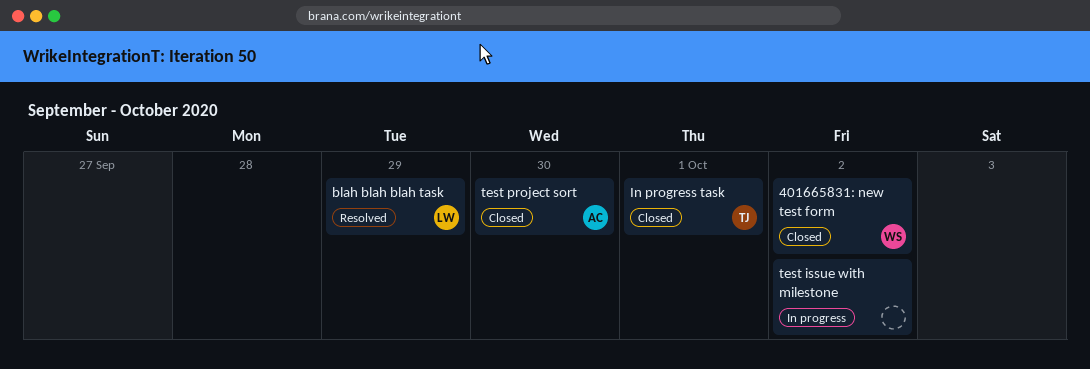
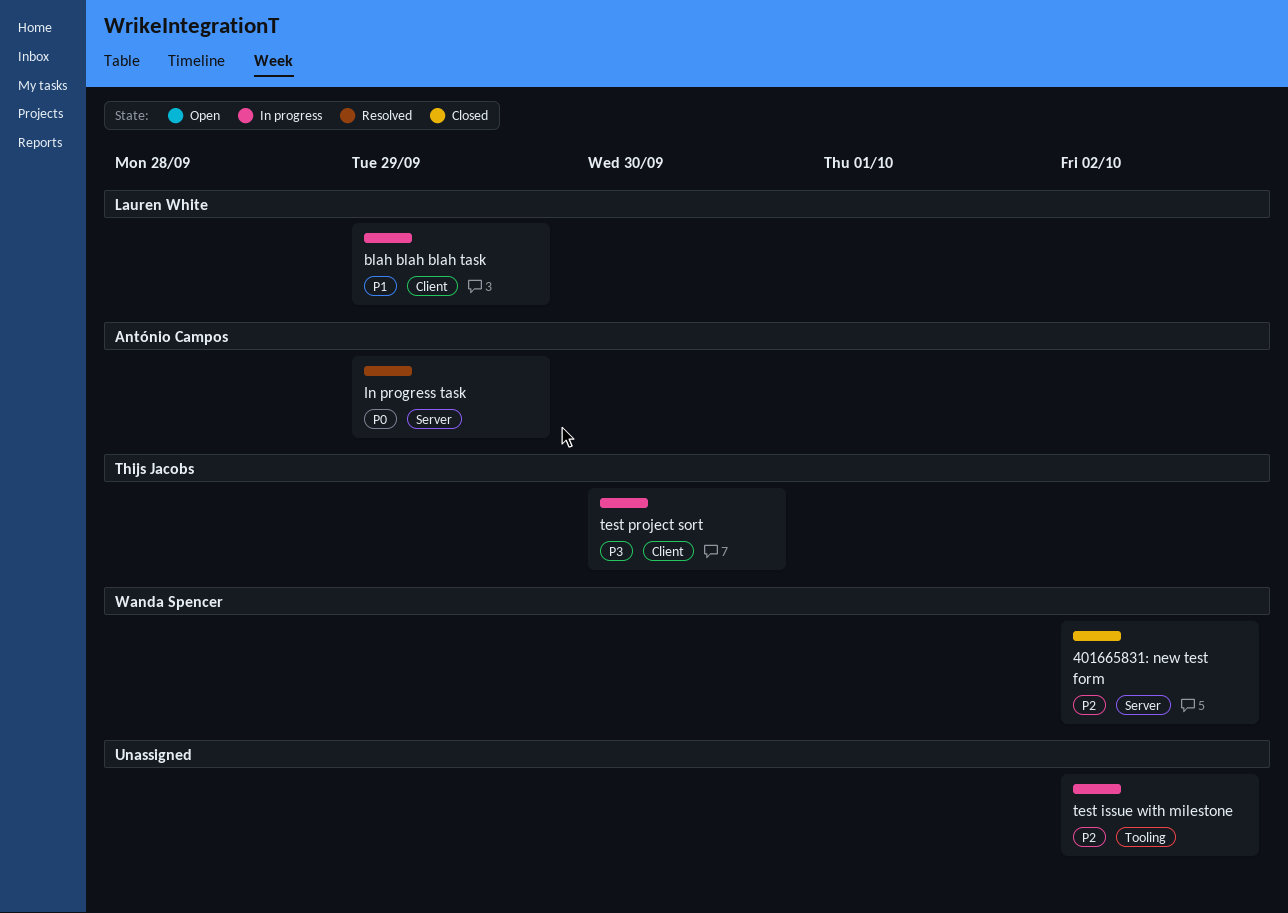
blah blah blah task, status: Resolved -> In progress
In progress task, status: Closed -> Resolved
In progress task, owner: Thijs Jacobs -> António Campos
In progress task, due: Oct 1 -> Sep 29
test project sort, status: Closed -> In progress
test project sort, owner: António Campos -> Thijs Jacobs

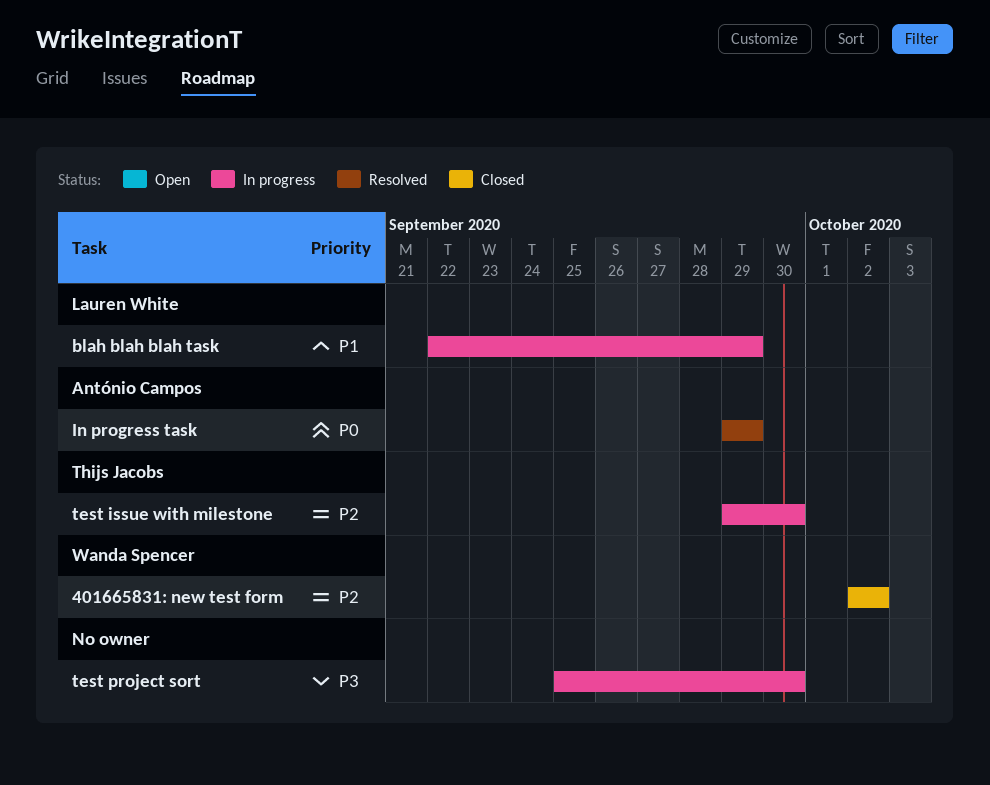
test issue with milestone, owner: none -> Thijs Jacobs
test issue with milestone, due: Oct 2 -> Sep 30
test project sort, owner: Thijs Jacobs -> none

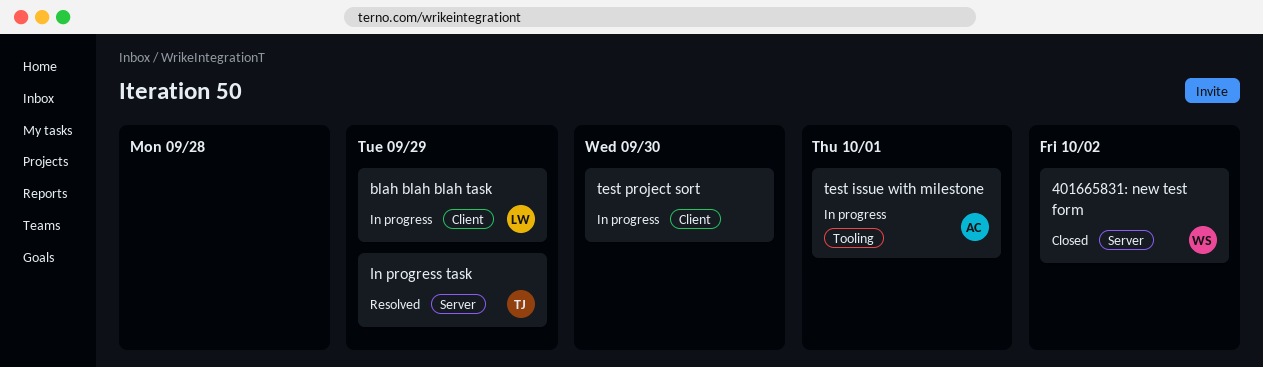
In progress task, owner: António Campos -> Thijs Jacobs
test issue with milestone, owner: Thijs Jacobs -> António Campos
test issue with milestone, due: Sep 30 -> Oct 1

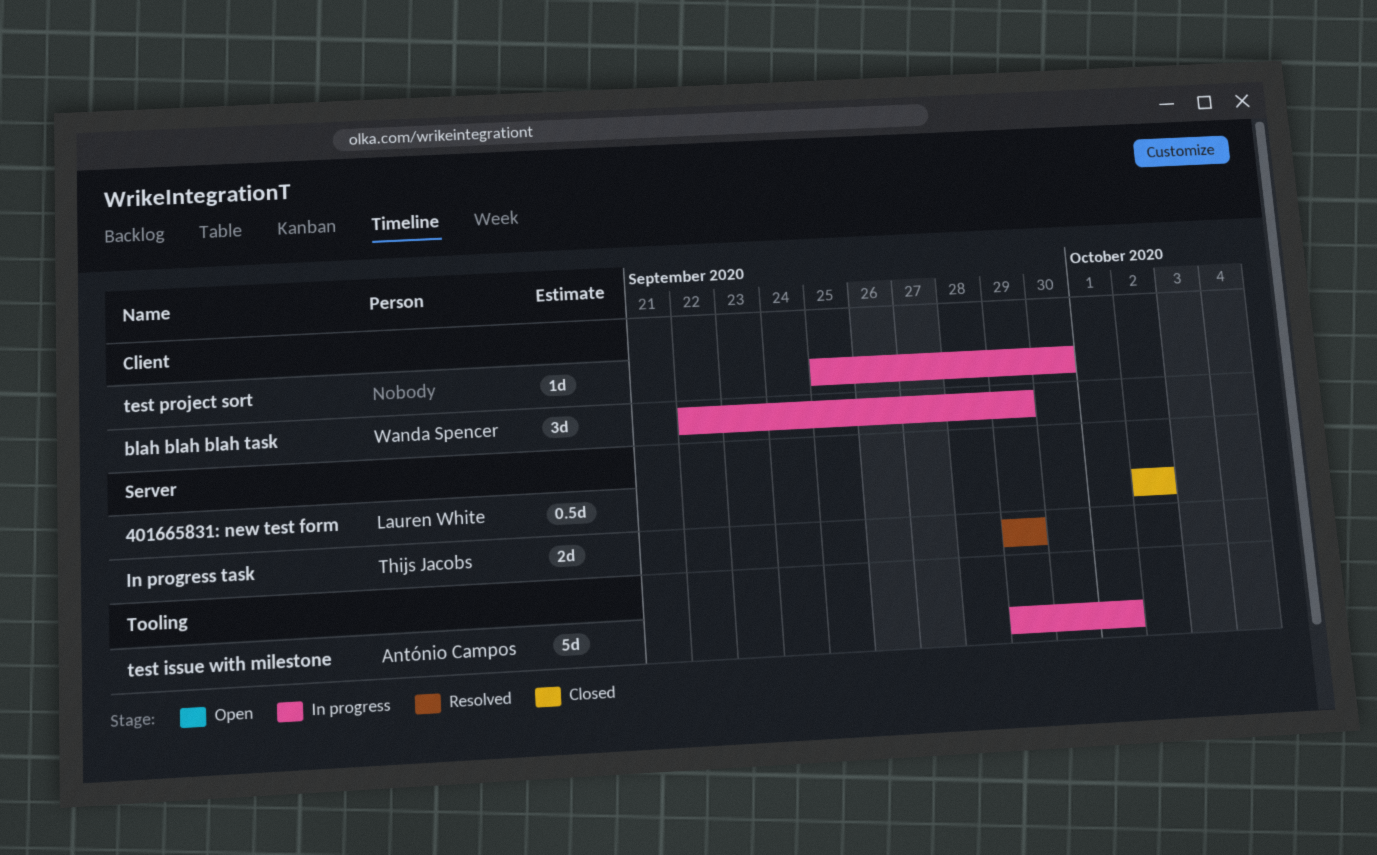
401665831: new test form, owner: Wanda Spencer -> Lauren White
blah blah blah task, owner: Lauren White -> Wanda Spencer

